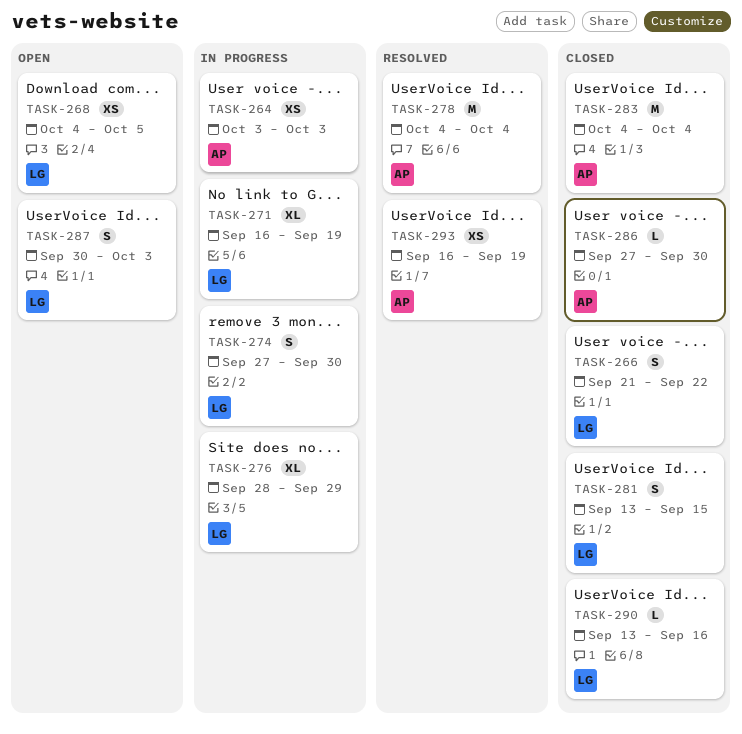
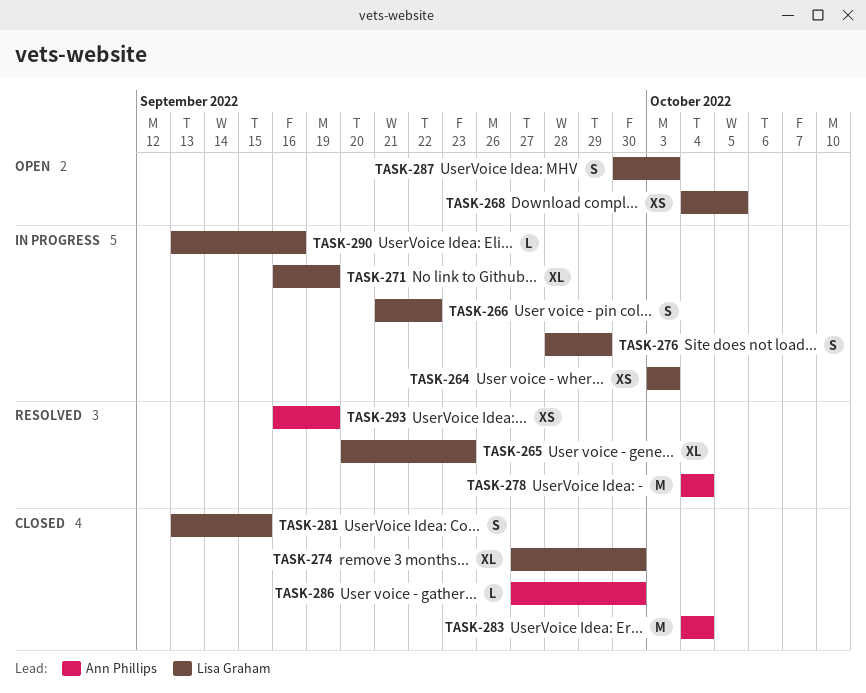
TASK-264, owner: Ann Phillips -> Lisa Graham
TASK-265: none -> present
TASK-266, status: Closed -> In progress
TASK-274, status: In progress -> Closed
TASK-274, estimate: S -> XL
TASK-276, estimate: XL -> S
TASK-290, status: Closed -> In progress

